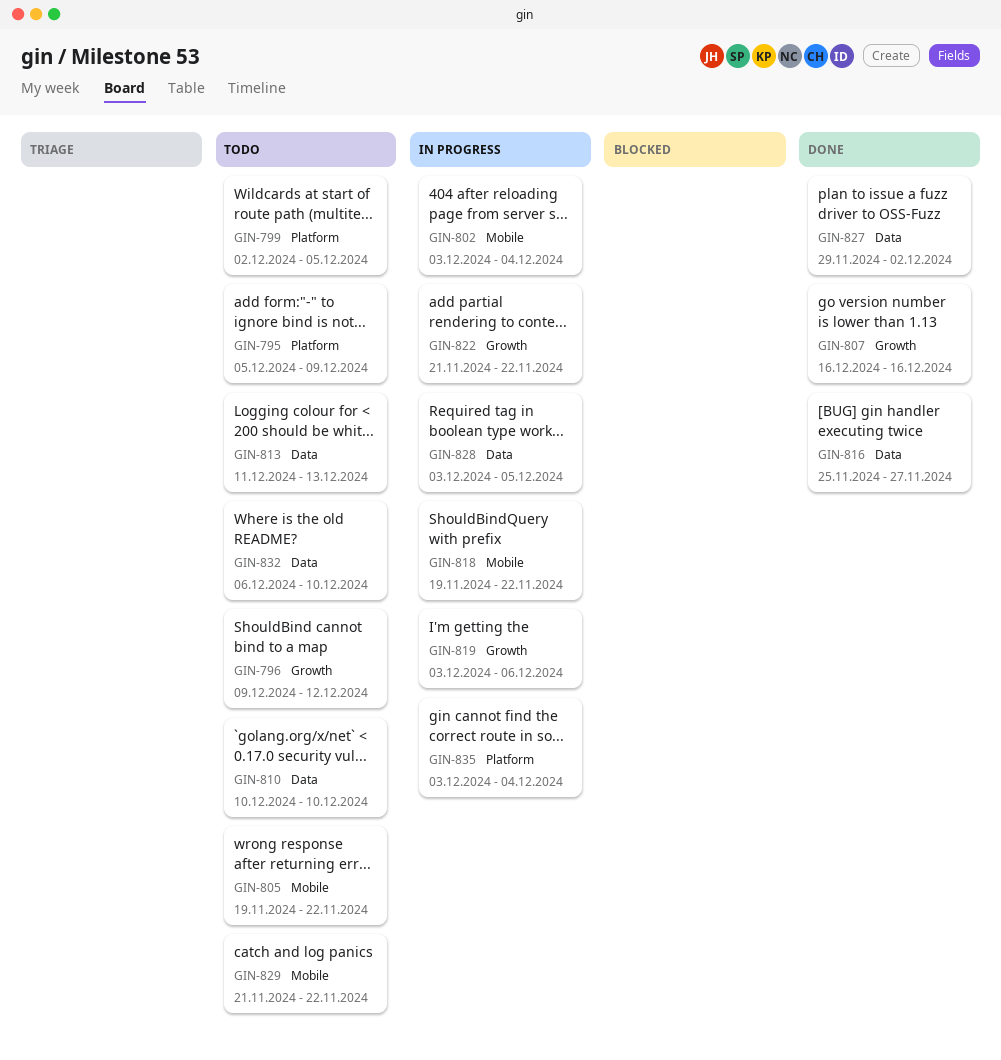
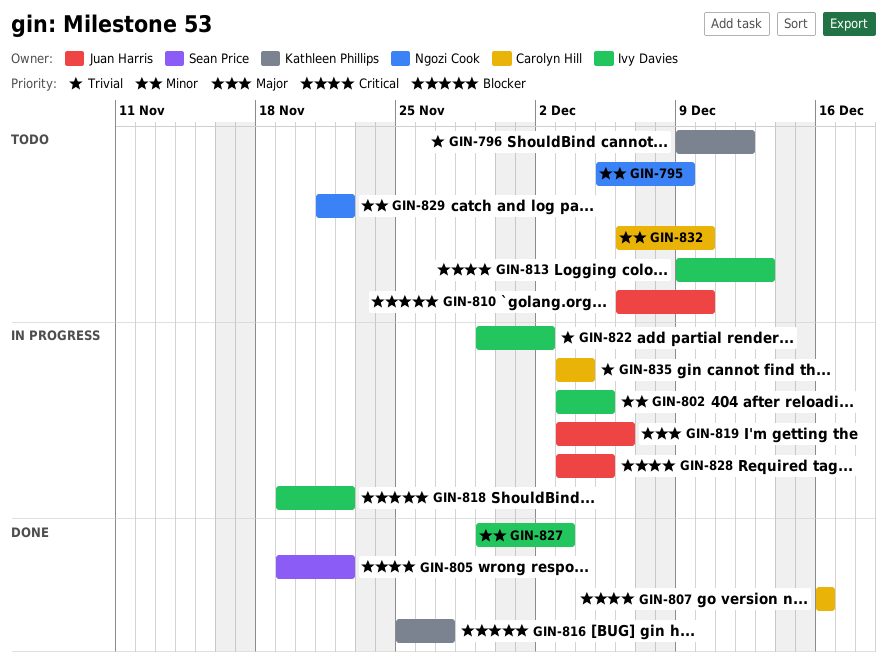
GIN-799: present -> none
GIN-802, due: Dec 4 -> Dec 5
GIN-805, status: Todo -> Done
GIN-810, start: Dec 10 -> Dec 6
GIN-813, start: Dec 11 -> Dec 9
GIN-822, start: Nov 21 -> Nov 29
GIN-822, due: Nov 22 -> Dec 2
GIN-827, due: Dec 2 -> Dec 3

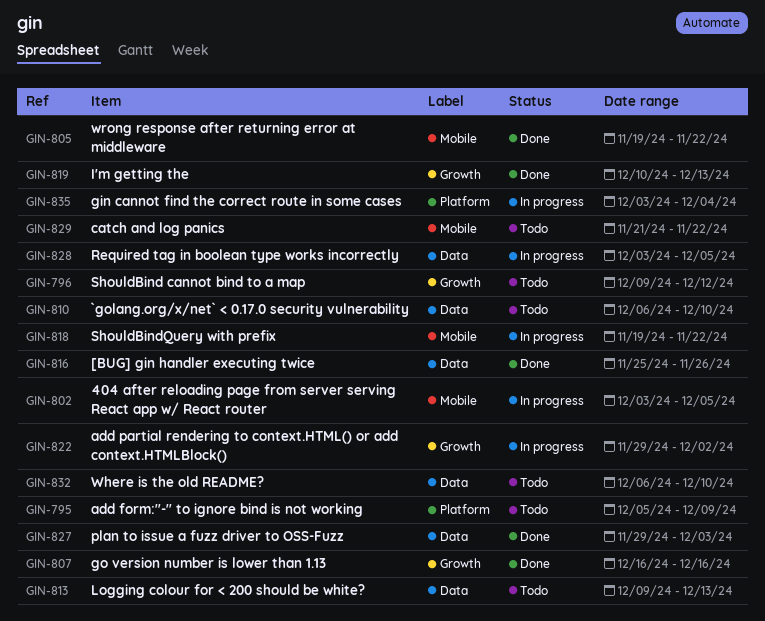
GIN-816, due: Nov 27 -> Nov 26
GIN-819, status: In progress -> Done
GIN-819, start: Dec 3 -> Dec 10
GIN-819, due: Dec 6 -> Dec 13

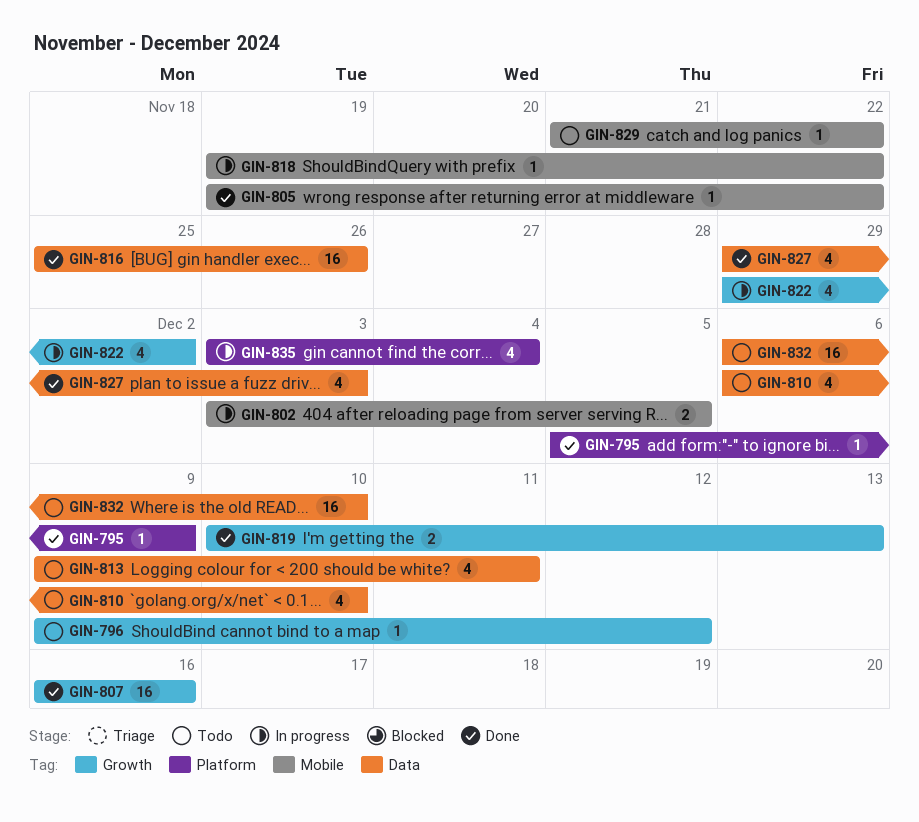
GIN-795, status: Todo -> Done
GIN-813, due: Dec 13 -> Dec 11
GIN-828: present -> none

